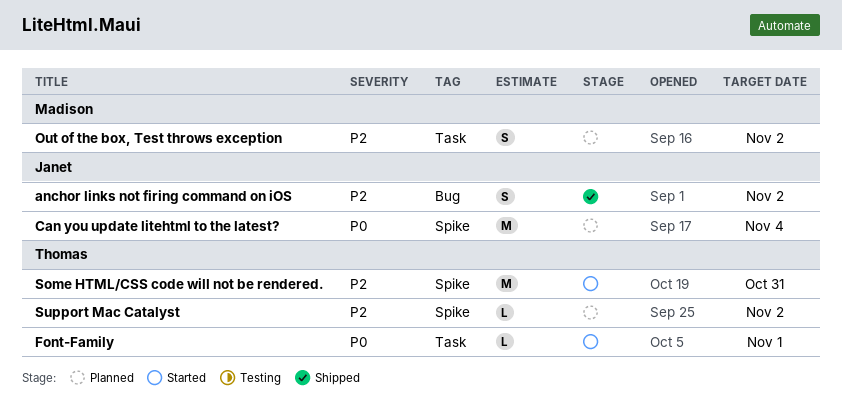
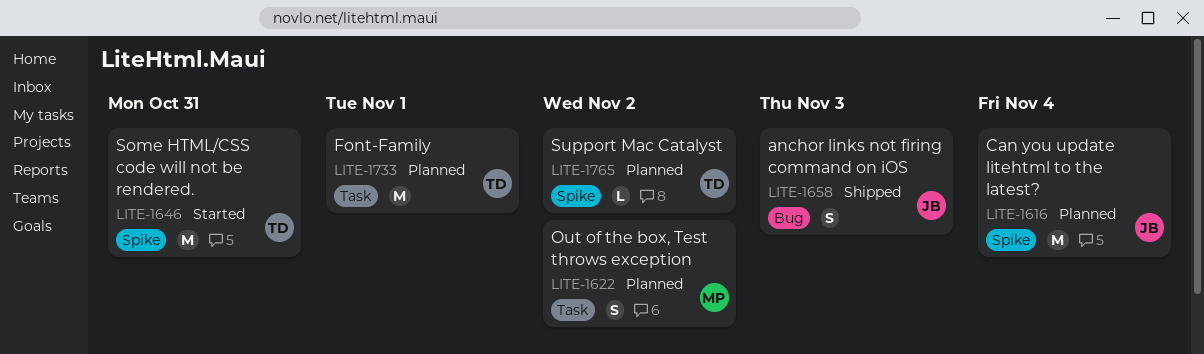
anchor links not firing command on iOS, due: Nov 2 -> Nov 3
Font-Family, status: Started -> Planned
Font-Family, estimate: L -> M

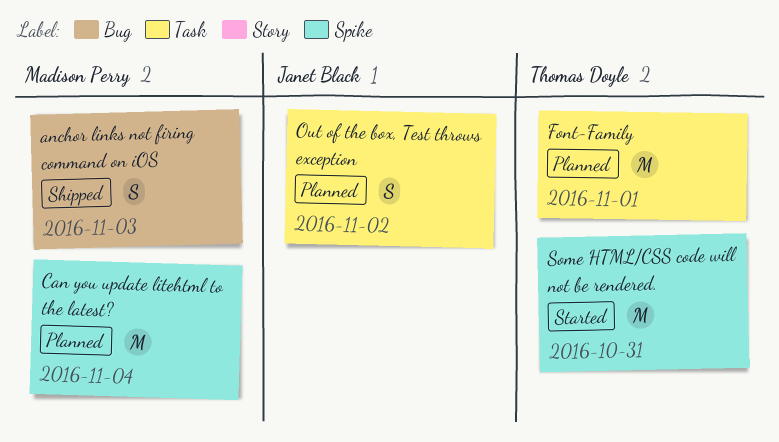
anchor links not firing command on iOS, owner: Janet Black -> Madison Perry
Can you update litehtml to the latest?, owner: Janet Black -> Madison Perry
Out of the box, Test throws exception, owner: Madison Perry -> Janet Black
Support Mac Catalyst: present -> none

